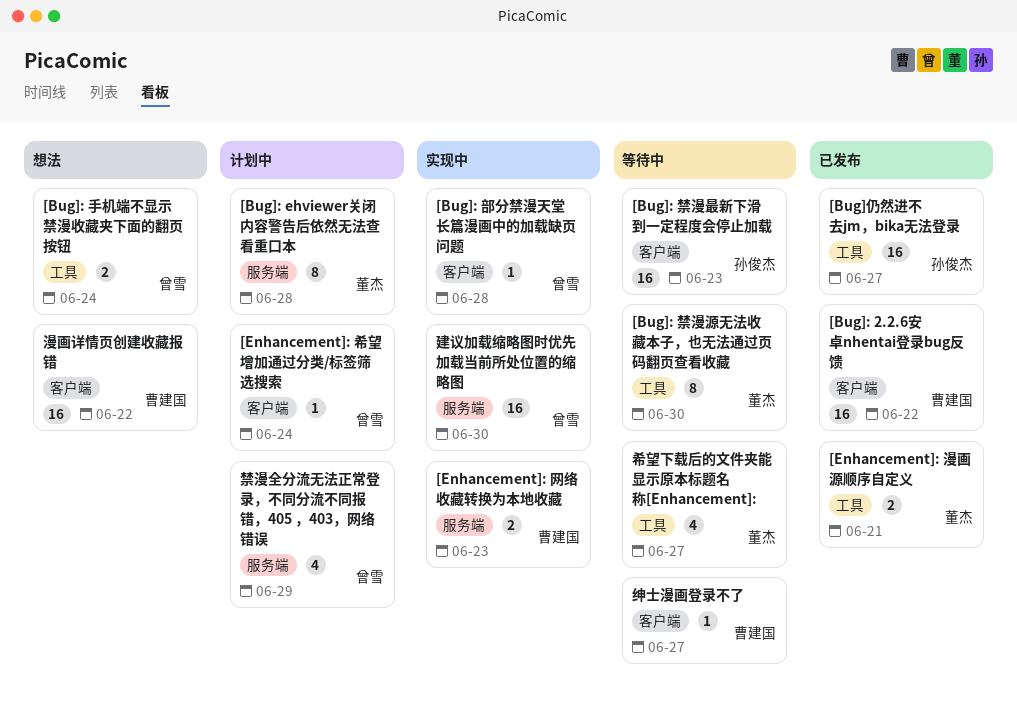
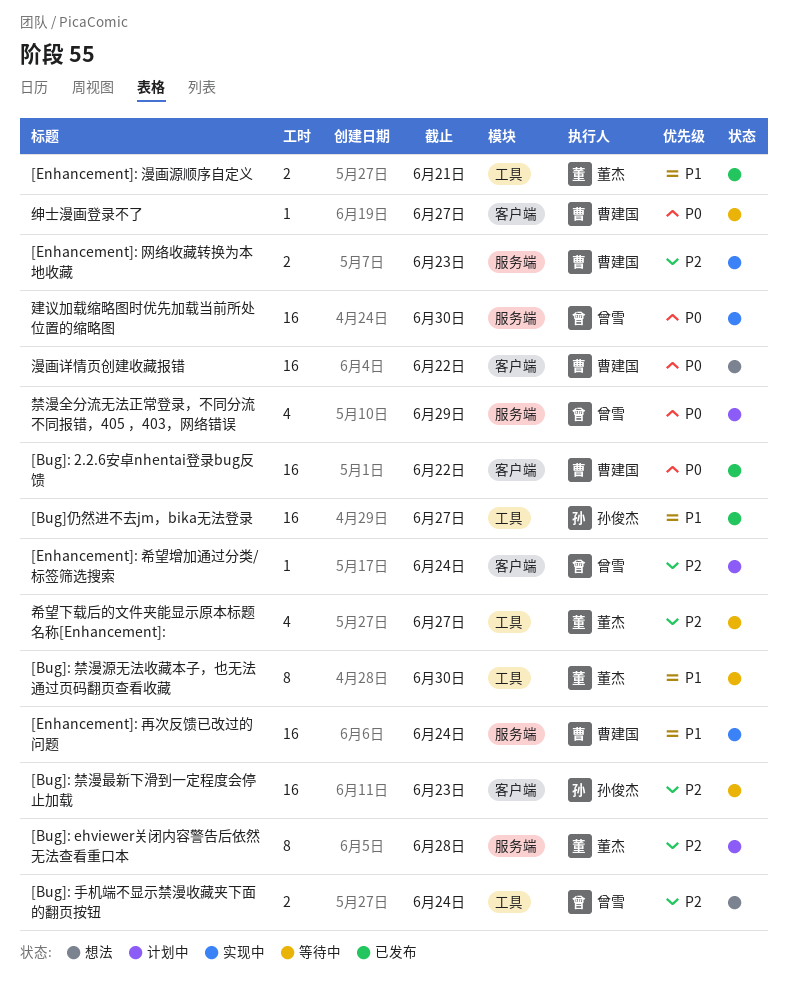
[Bug]: 部分禁漫天堂长篇漫画中的加载缺页问题: present -> none
[Enhancement]: 再次反馈已改过的问题: none -> present

